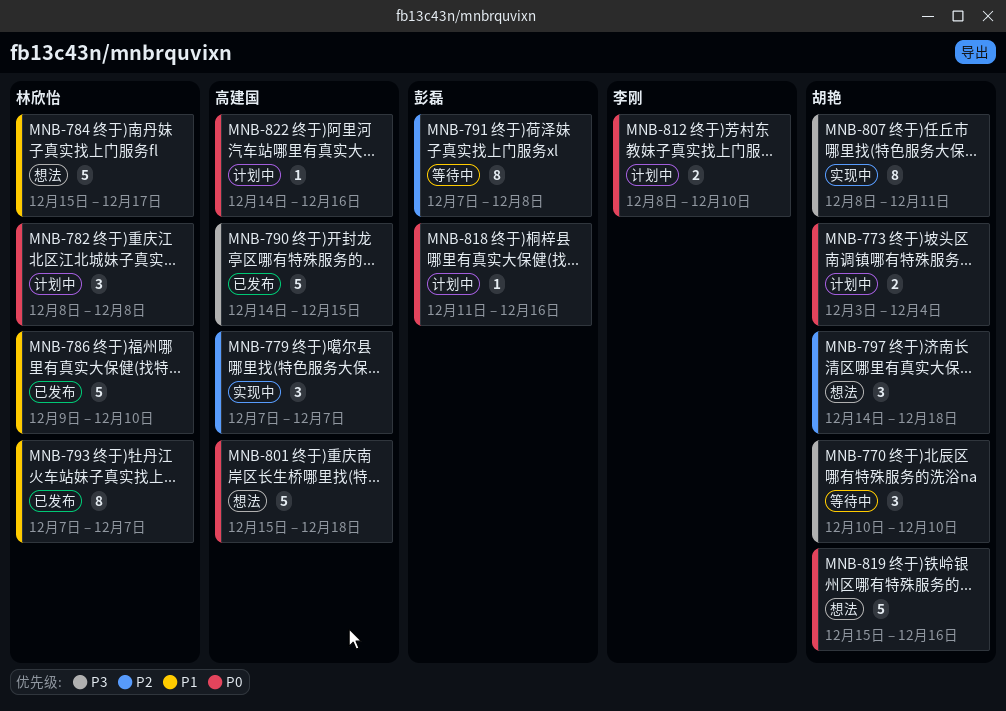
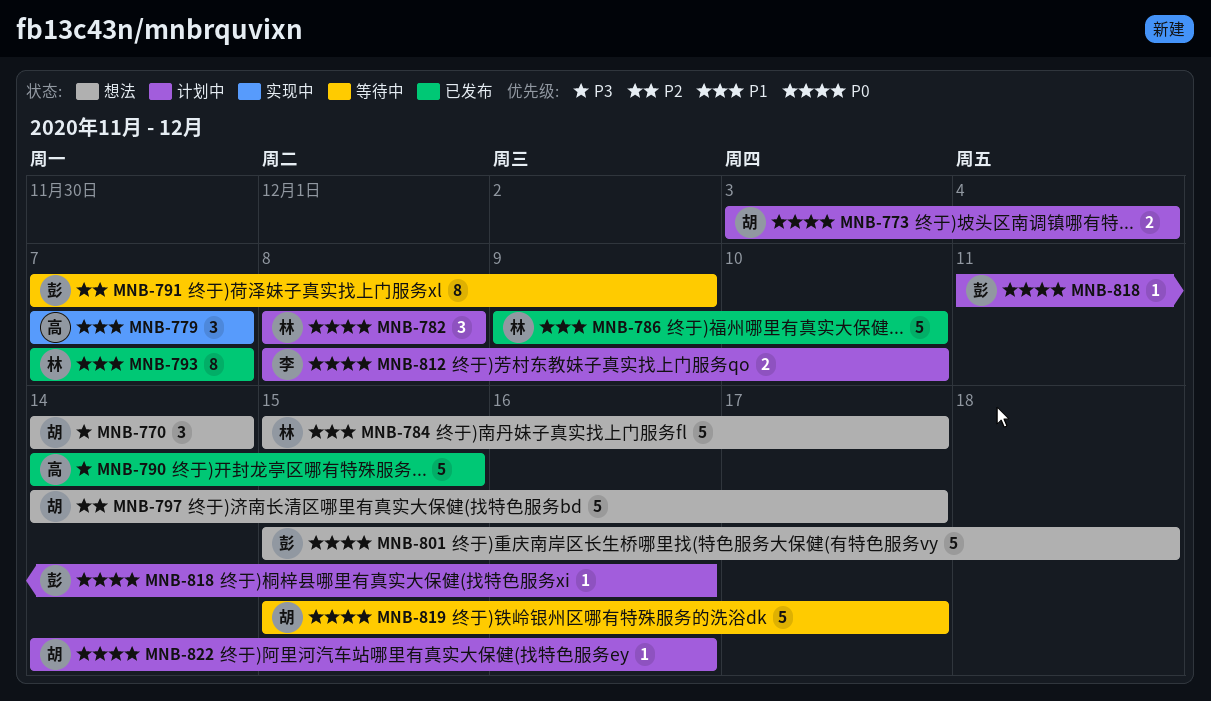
MNB-770, status: 等待中 -> 想法
MNB-770, start: Dec 10 -> Dec 14
MNB-770, due: Dec 10 -> Dec 14
MNB-779, priority: P2 -> P1
MNB-791, due: Dec 8 -> Dec 9
MNB-797, estimate: 3 -> 5
MNB-797, due: Dec 18 -> Dec 17
MNB-801, owner: 高建国 -> 彭磊
MNB-807: present -> none
MNB-819, status: 想法 -> 等待中
MNB-819, due: Dec 16 -> Dec 17
MNB-822, owner: 高建国 -> 胡艳

